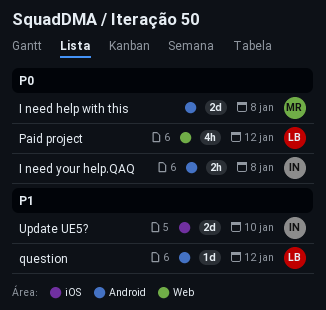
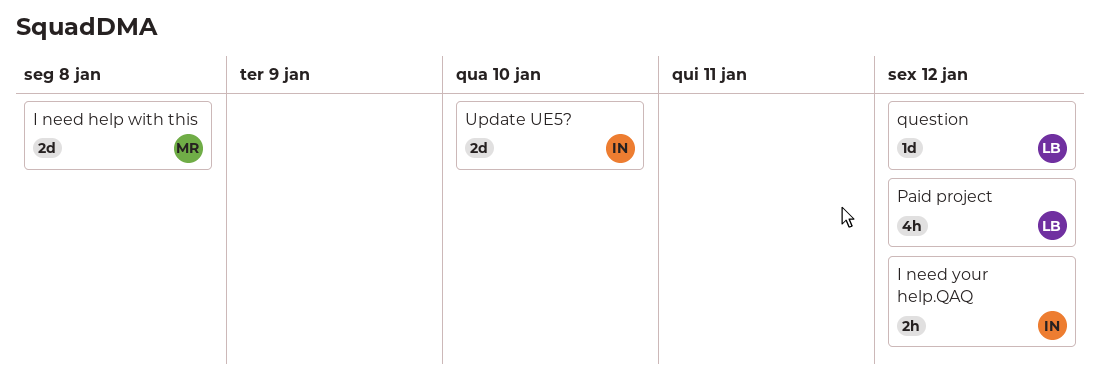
I need your help.QAQ, due: Jan 8 -> Jan 12

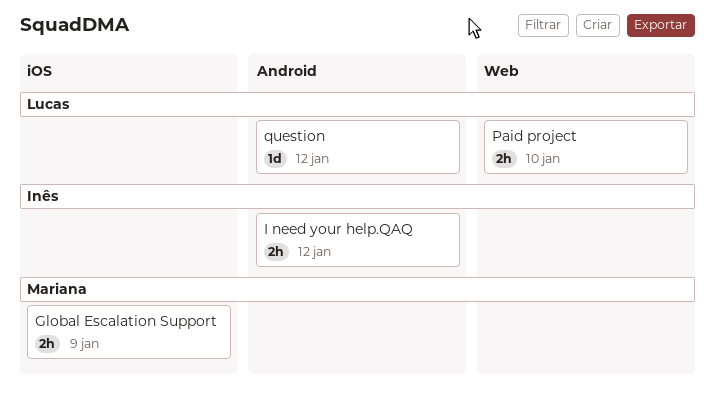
Global Escalation Support: none -> present
I need help with this: present -> none
Paid project, estimate: 4h -> 2h
Paid project, due: Jan 12 -> Jan 10
Update UE5?: present -> none

